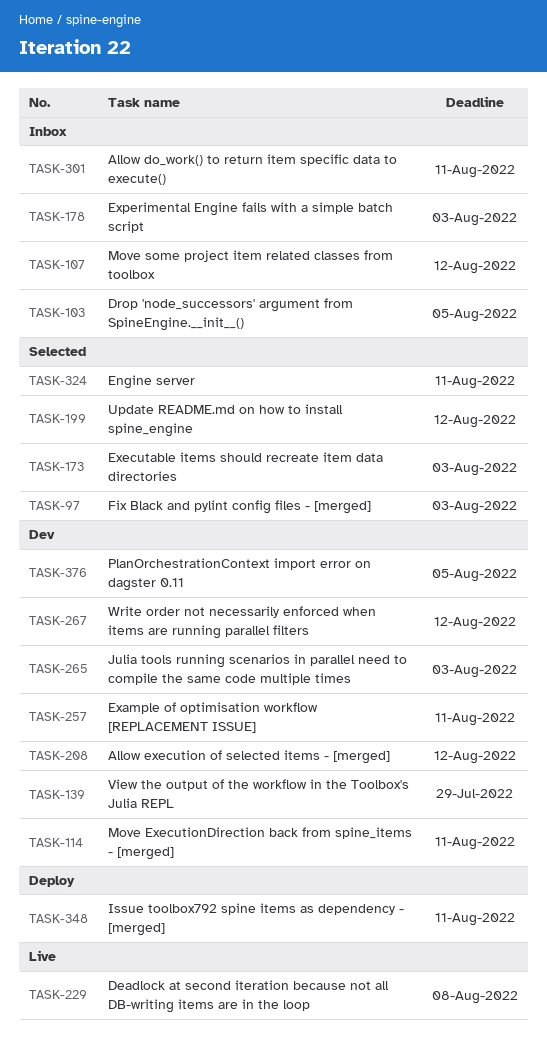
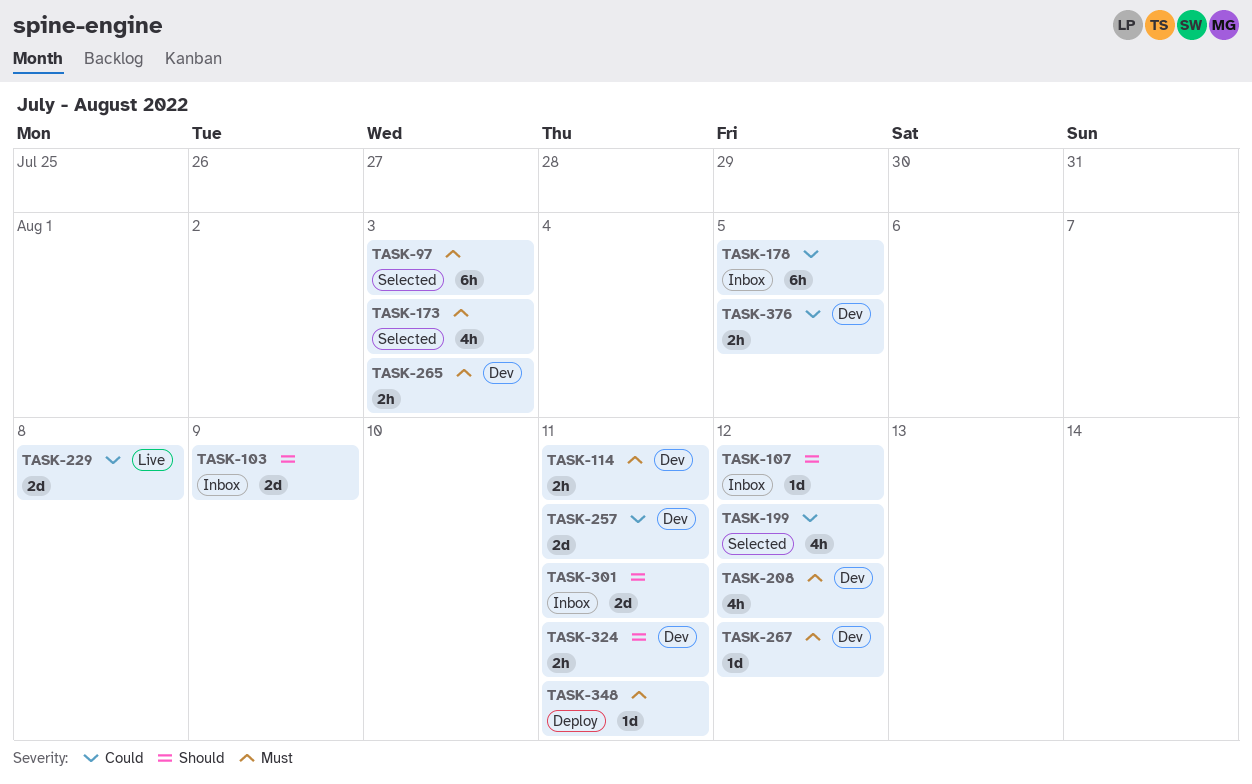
TASK-103, due: Aug 5 -> Aug 9
TASK-139: present -> none
TASK-178, due: Aug 3 -> Aug 5
TASK-324, status: Selected -> Dev

